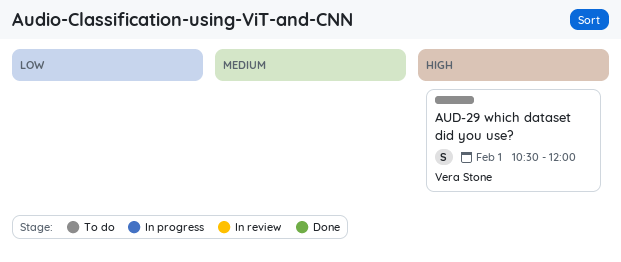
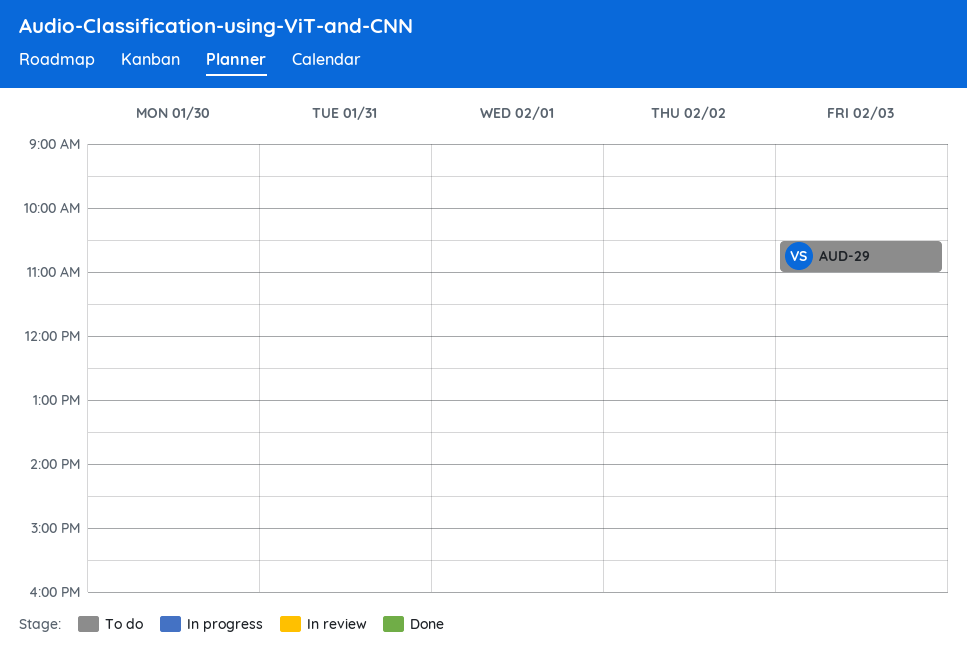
AUD-29, day: Feb 1 -> Feb 3
AUD-29, ends: 12:00 -> 11:00

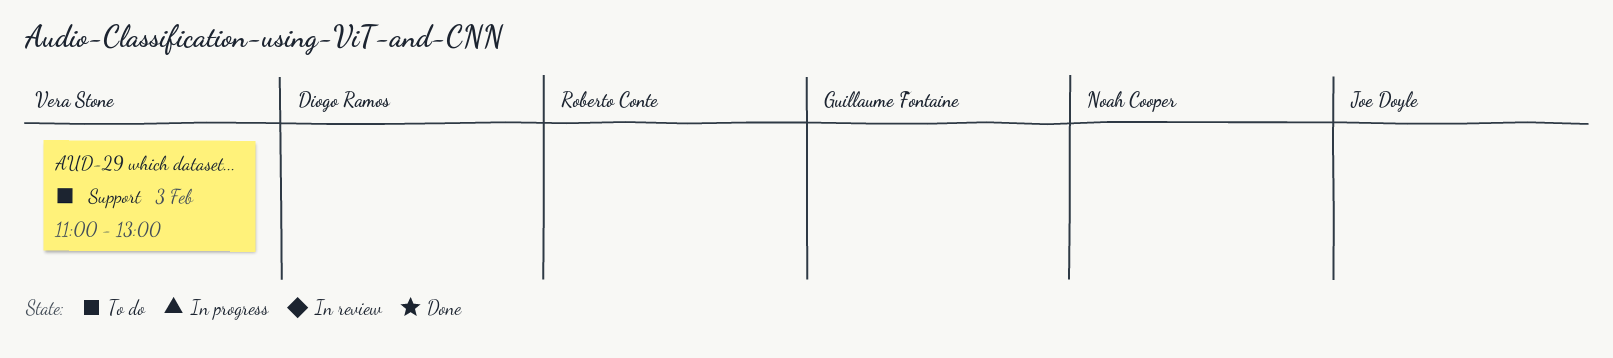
AUD-29, begins: 10:30 -> 11:00
AUD-29, ends: 11:00 -> 13:00

